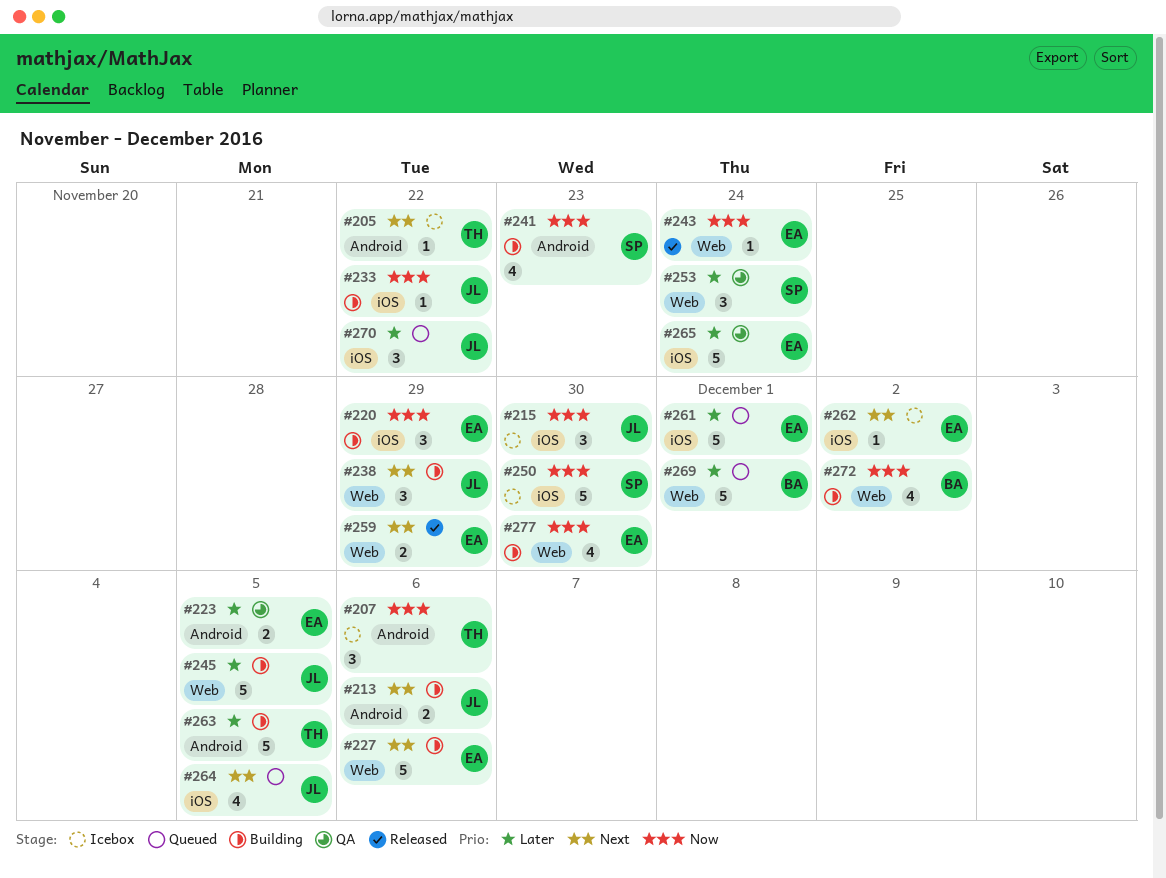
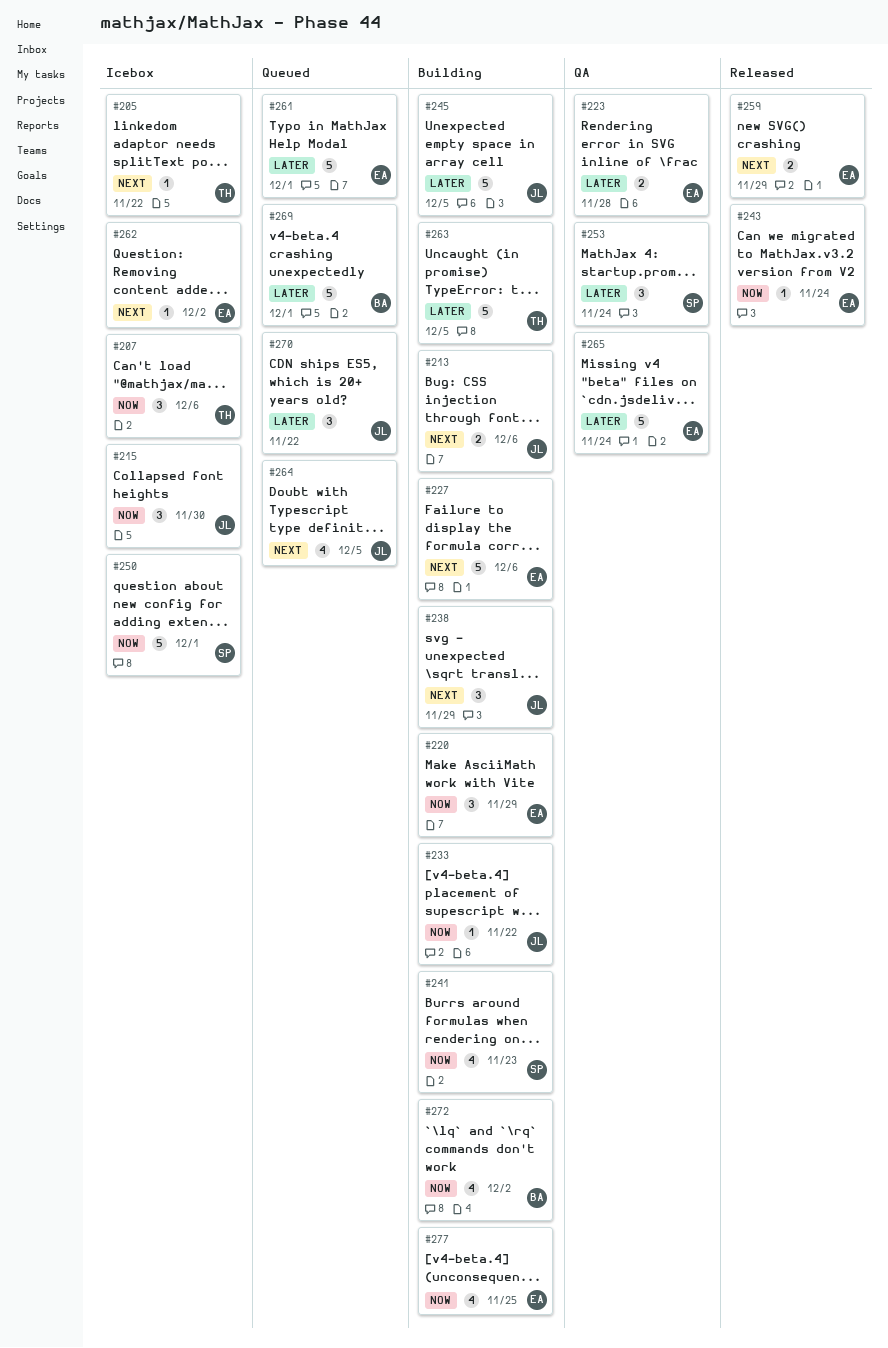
#223, due: Dec 5 -> Nov 28
#250, due: Nov 30 -> Dec 1
#277, due: Nov 30 -> Nov 25

